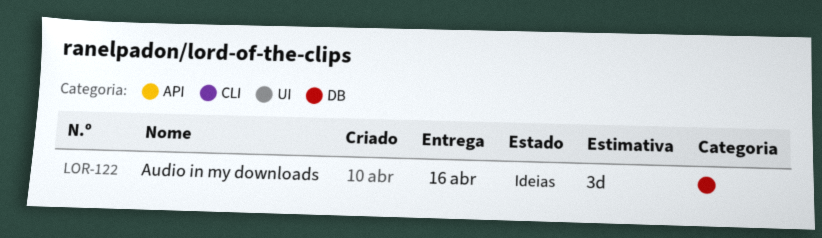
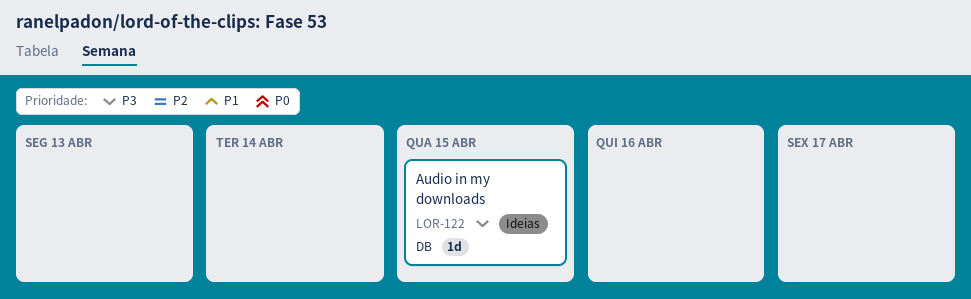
LOR-122, estimate: 3d -> 1d
LOR-122, due: Apr 16 -> Apr 15

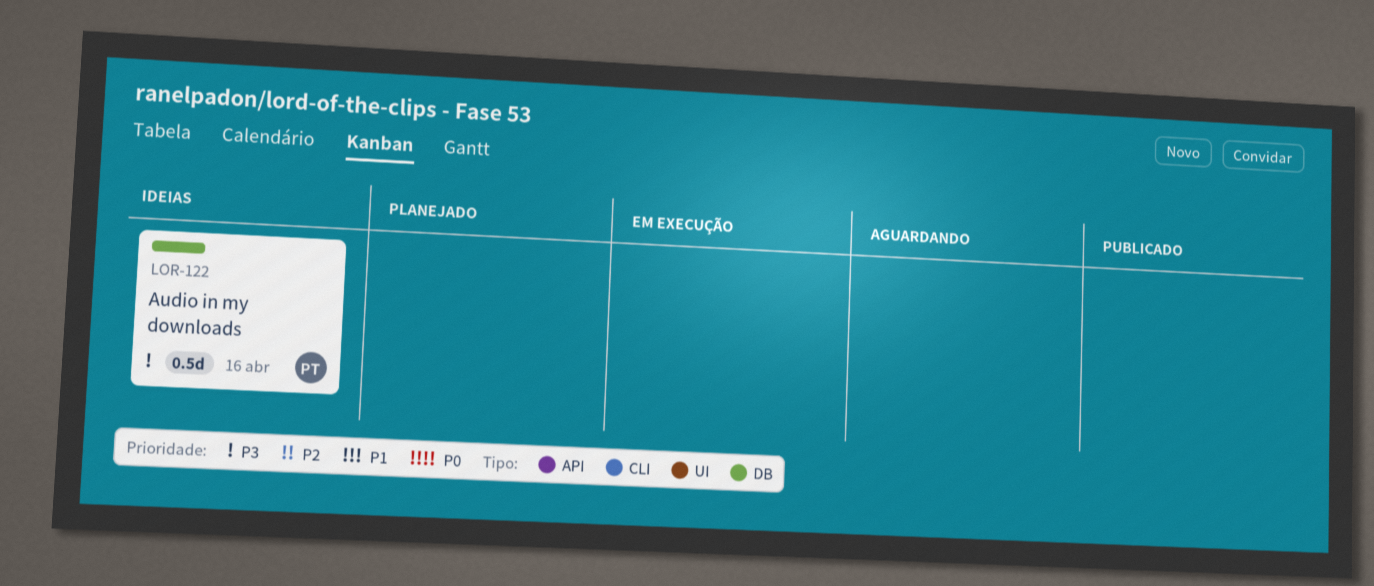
LOR-122, estimate: 1d -> 0.5d
LOR-122, due: Apr 15 -> Apr 16

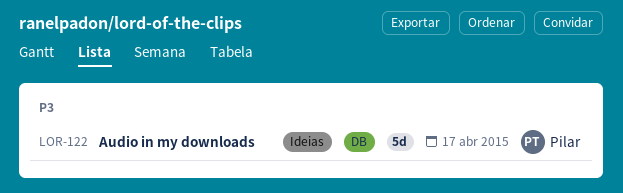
LOR-122, estimate: 0.5d -> 5d
LOR-122, due: Apr 16 -> Apr 17

